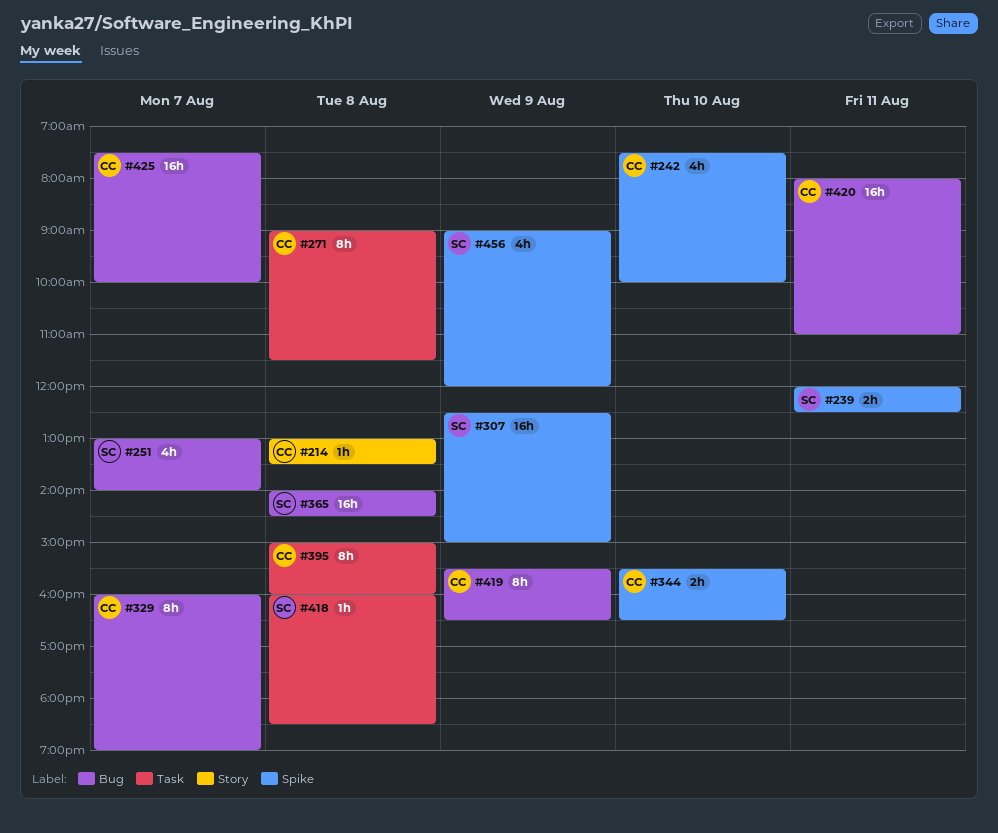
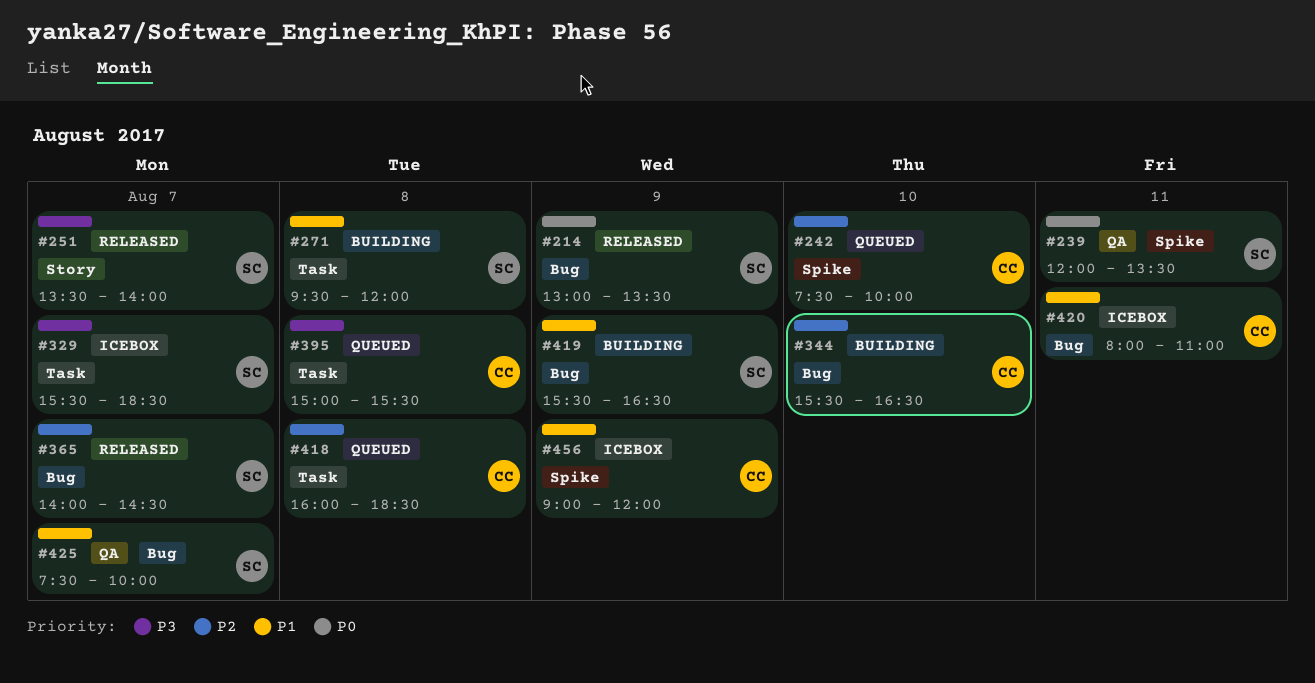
#214, owner: CC -> SC
#214, label: Story -> Bug
#214, day: Aug 8 -> Aug 9
#239, ends: 12:30 -> 13:30
#251, label: Bug -> Story
#251, begins: 13:00 -> 13:30
#271, owner: CC -> SC
#271, begins: 09:00 -> 09:30
#271, ends: 11:30 -> 12:00
#307: present -> none
#329, owner: CC -> SC
#329, label: Bug -> Task
#329, begins: 16:00 -> 15:30
#329, ends: 19:00 -> 18:30
#344, label: Spike -> Bug
#365, day: Aug 8 -> Aug 7
#395, ends: 16:00 -> 15:30
#418, owner: SC -> CC
#419, owner: CC -> SC
#425, owner: CC -> SC
#456, owner: SC -> CC

